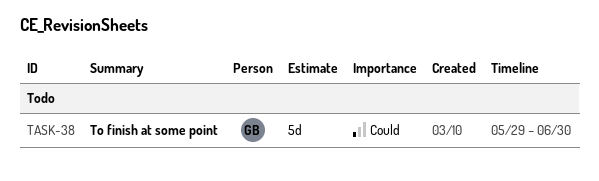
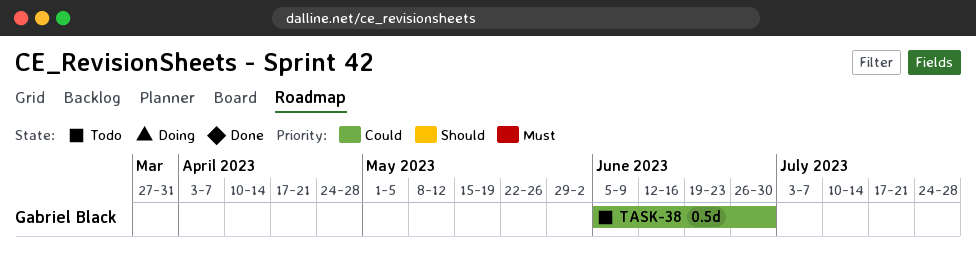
TASK-38, estimate: 5d -> 0.5d
TASK-38, start: May 29 -> Jun 5

